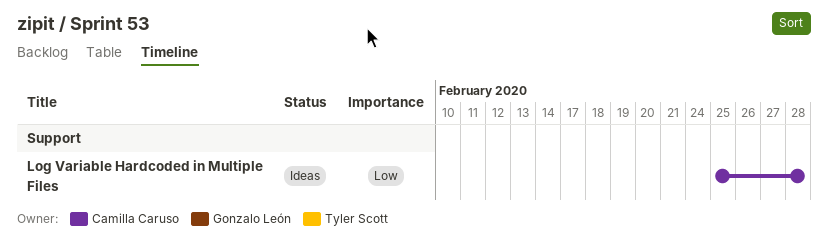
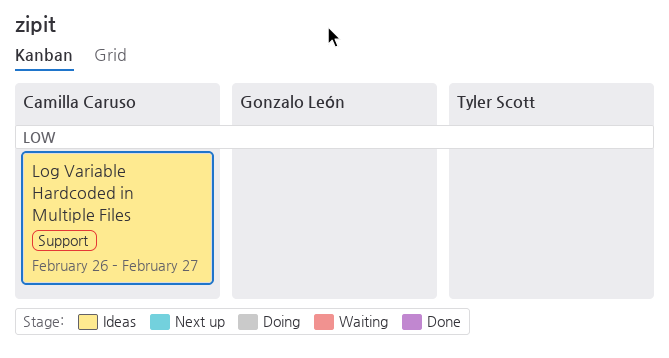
Log Variable Hardcoded in Multiple Files, start: Feb 25 -> Feb 26
Log Variable Hardcoded in Multiple Files, due: Feb 28 -> Feb 27

